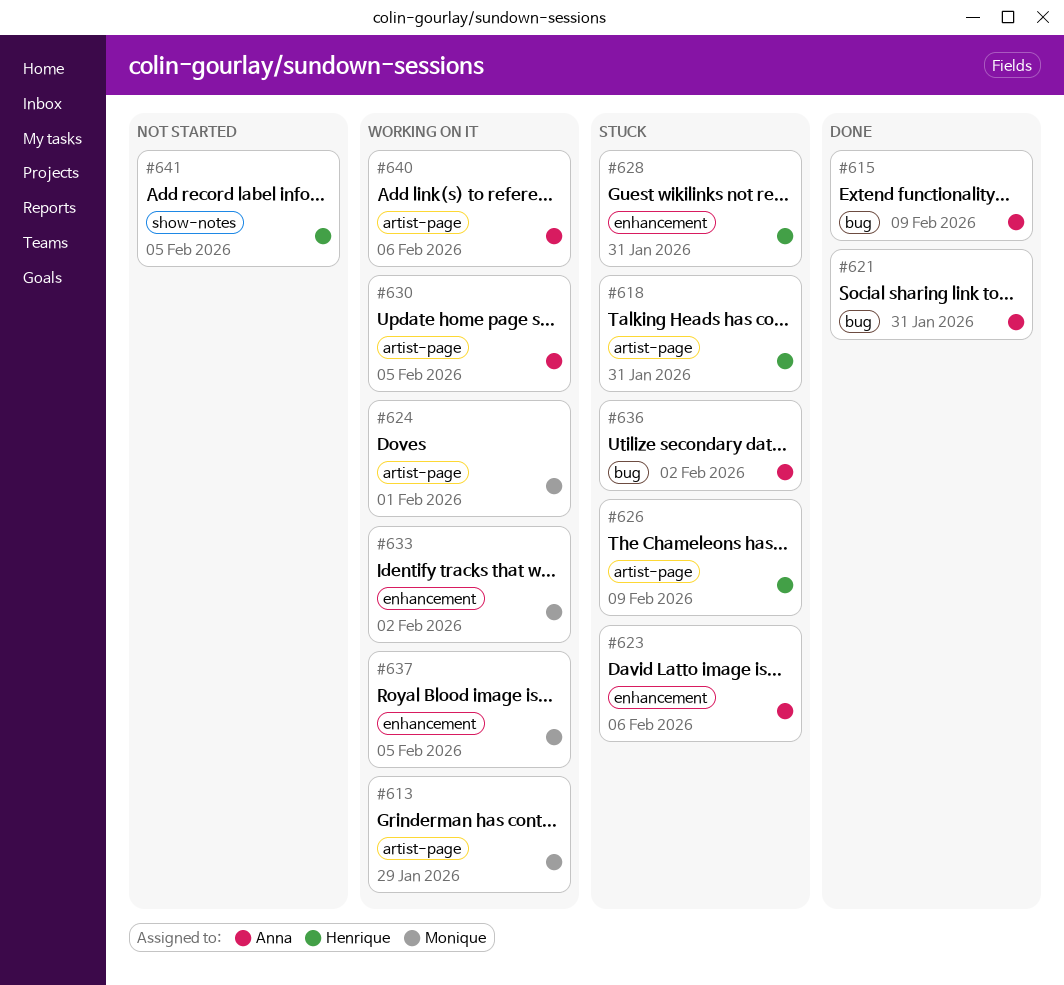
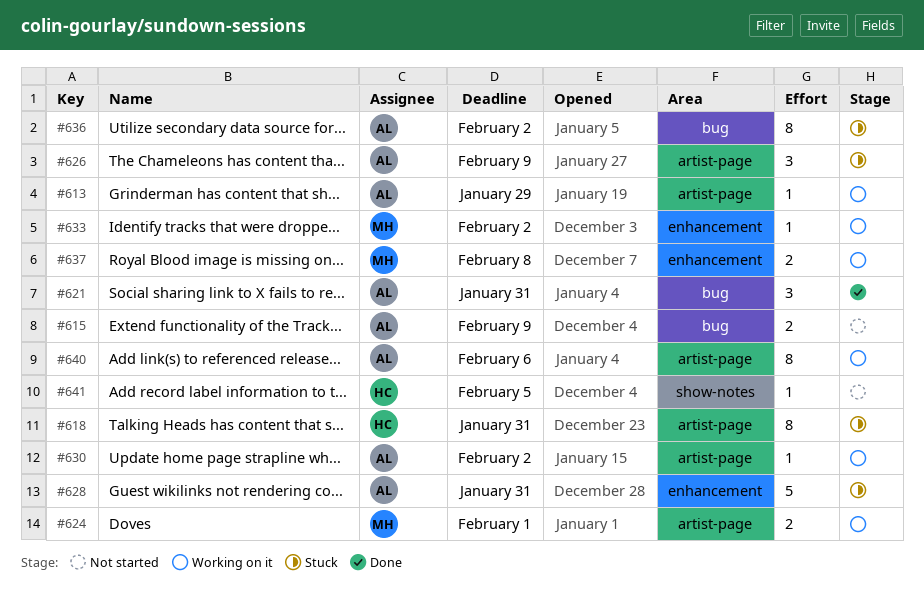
#613, owner: Monique -> Anna
#615, status: Done -> Not started
#623: present -> none
#626, owner: Henrique -> Anna
#628, owner: Henrique -> Anna
#630, due: Feb 5 -> Feb 2
#637, due: Feb 5 -> Feb 8

